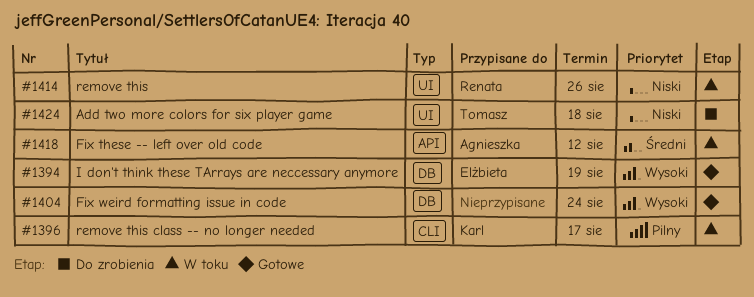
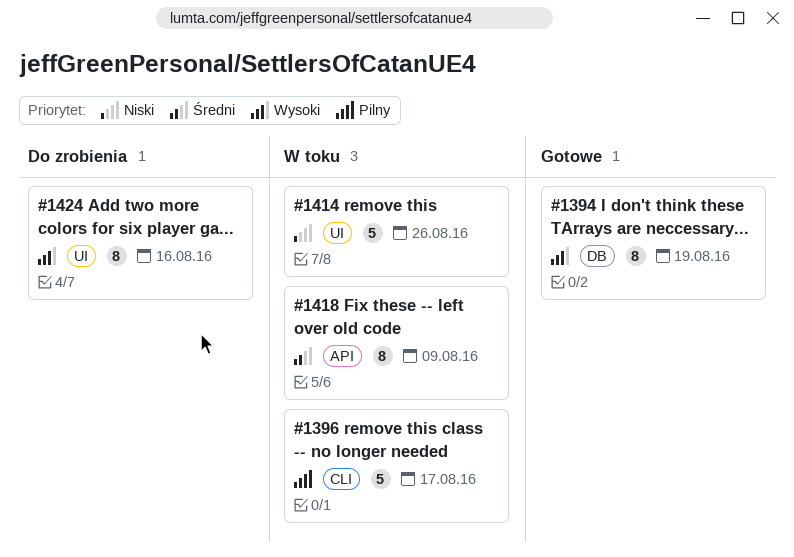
#1404: present -> none
#1418, due: Aug 12 -> Aug 9
#1424, priority: Niski -> Wysoki
#1424, due: Aug 18 -> Aug 16

